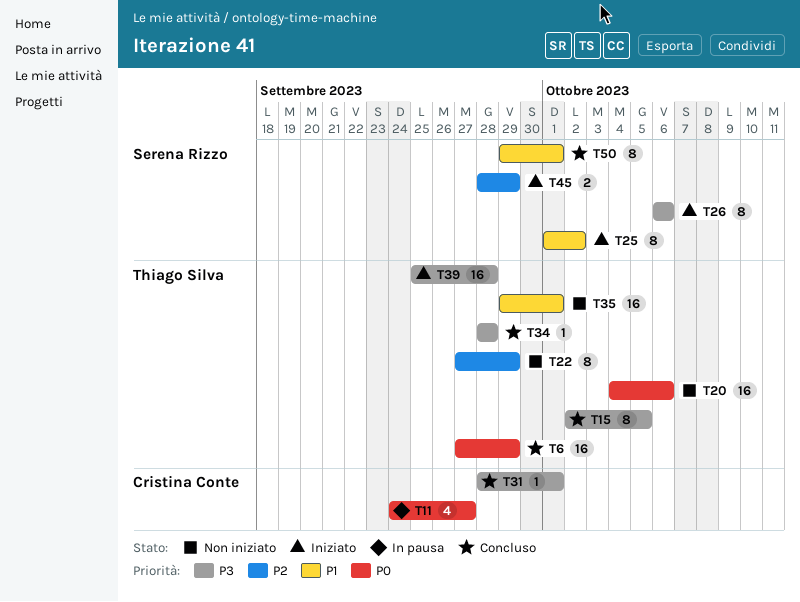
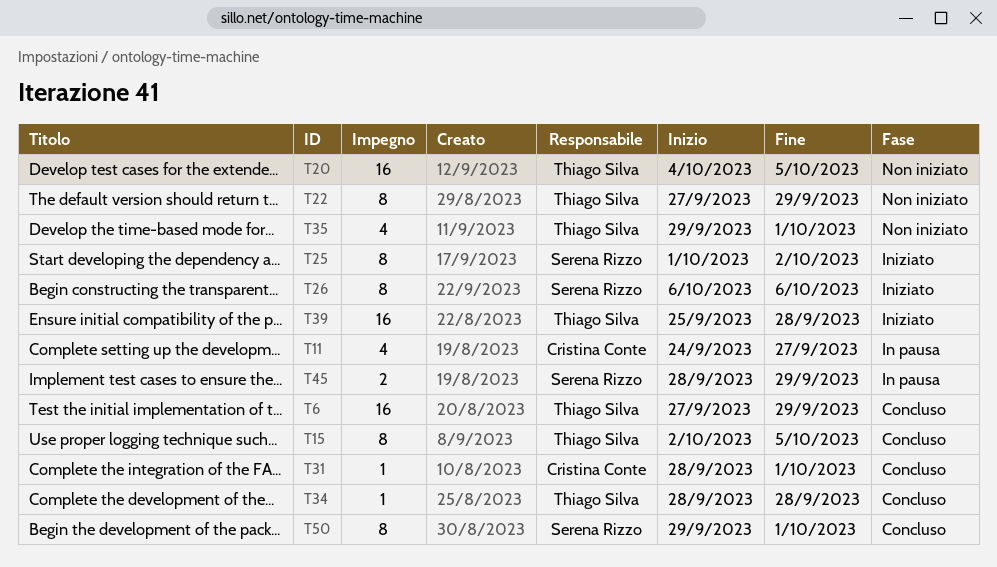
T20, due: Oct 6 -> Oct 5
T35, estimate: 16 -> 4
T45, status: Iniziato -> In pausa

